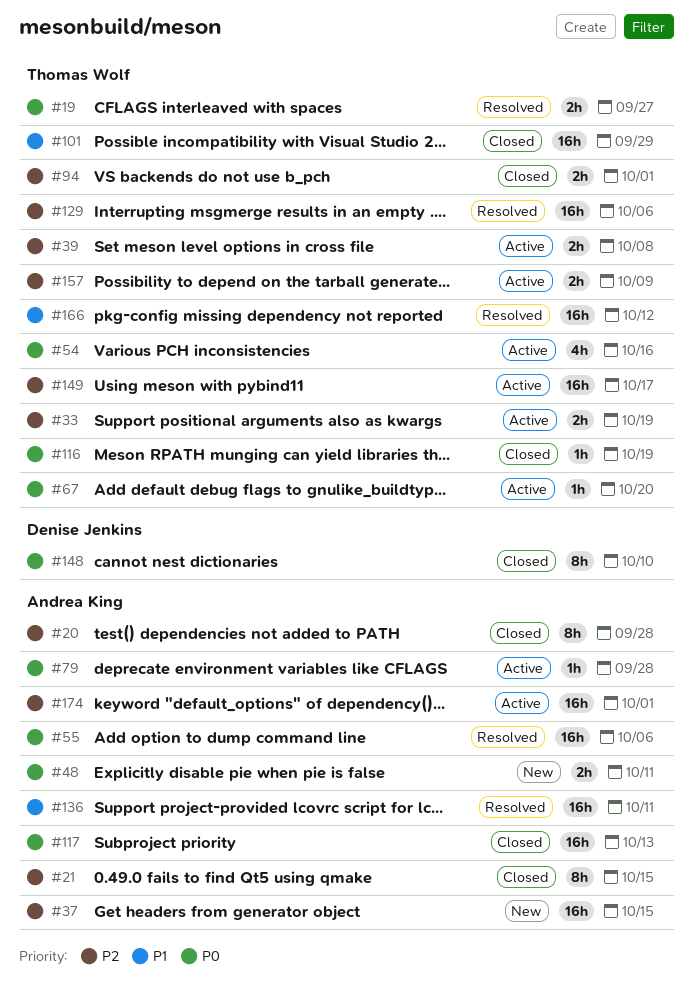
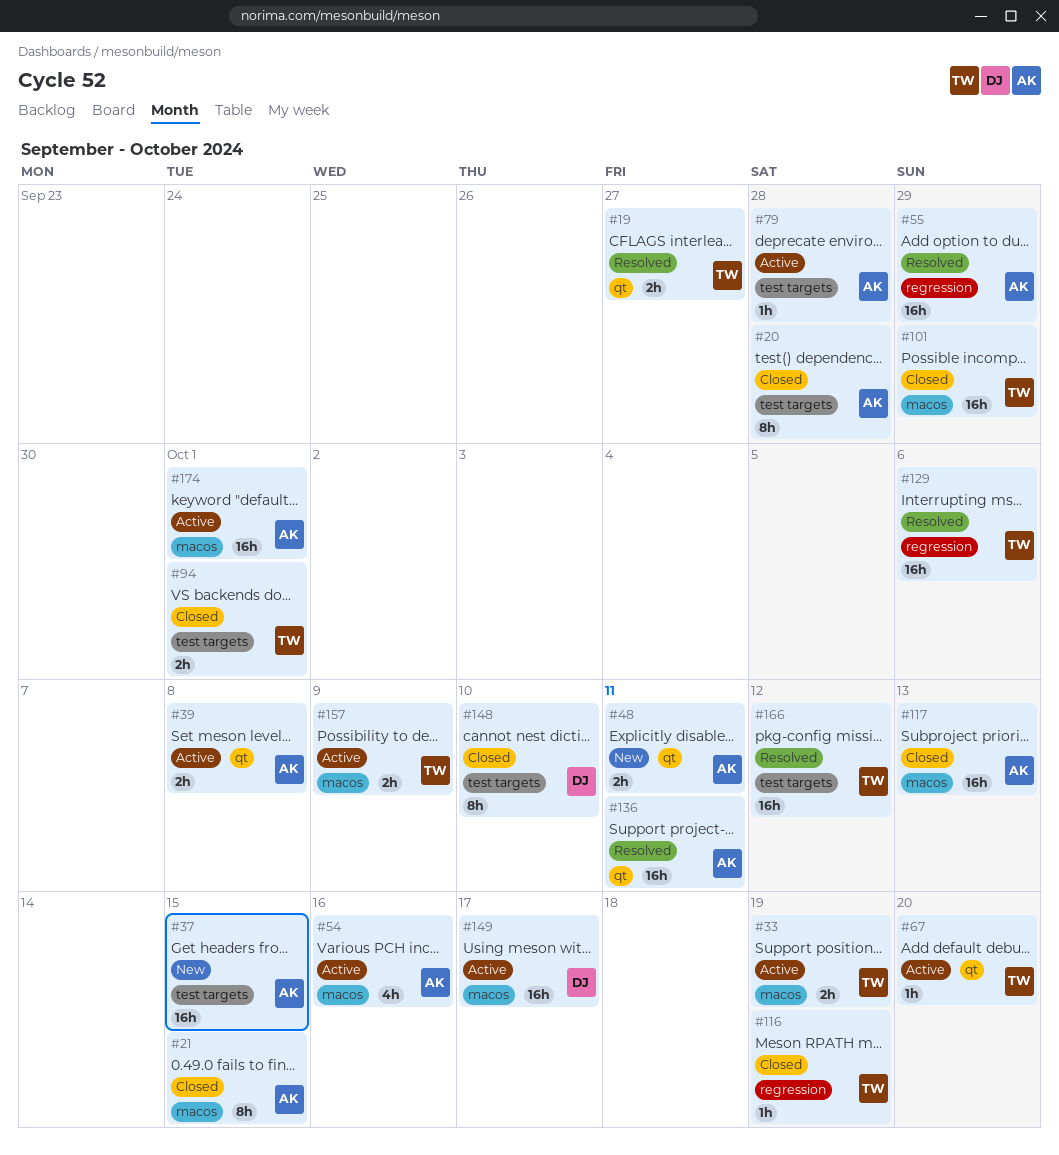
#39, owner: Thomas Wolf -> Andrea King
#54, owner: Thomas Wolf -> Andrea King
#55, due: Oct 6 -> Sep 29
#149, owner: Thomas Wolf -> Denise Jenkins

